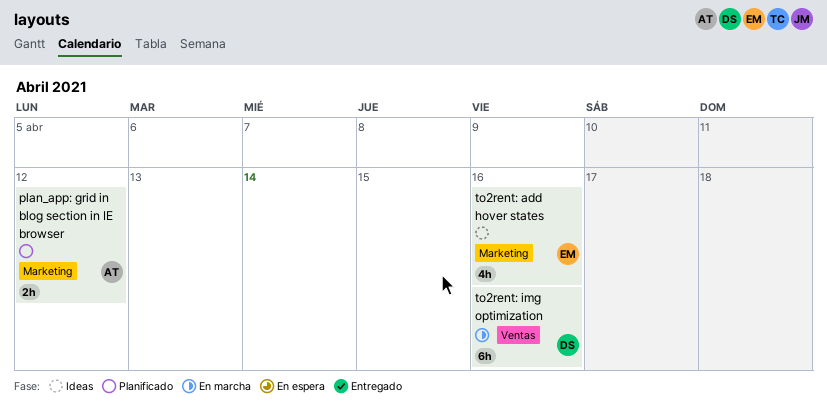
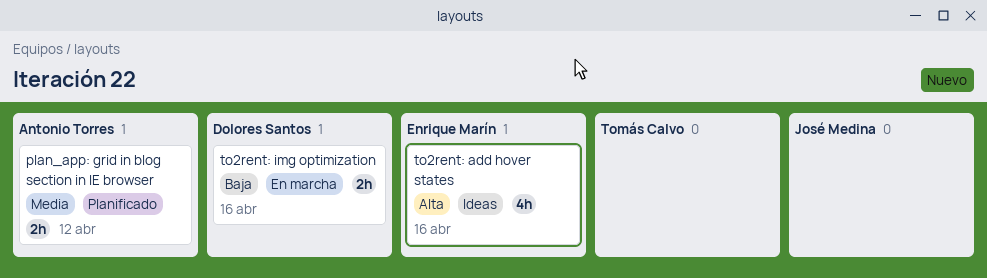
to2rent: img optimization, estimate: 6h -> 2h

